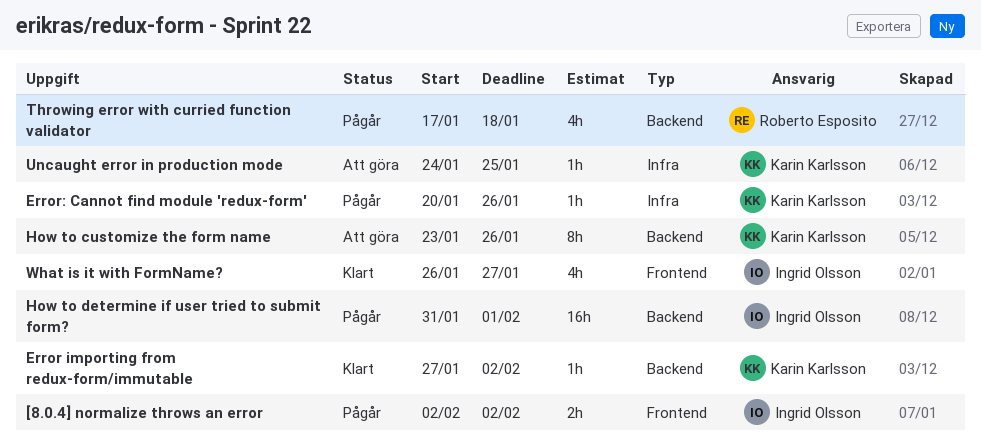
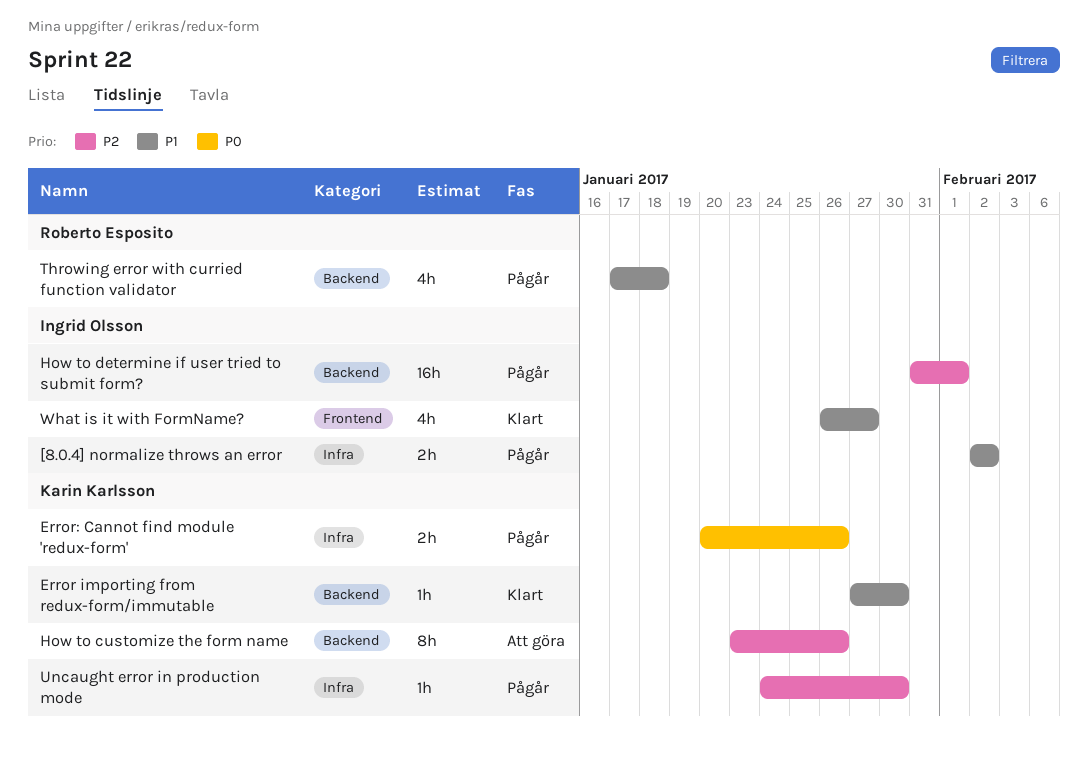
[8.0.4] normalize throws an error, label: Frontend -> Infra
Error importing from redux-form/immutable, due: Feb 2 -> Jan 30
Error: Cannot find module 'redux-form', estimate: 1h -> 2h
Uncaught error in production mode, status: Att göra -> Pågår
Uncaught error in production mode, due: Jan 25 -> Jan 30

